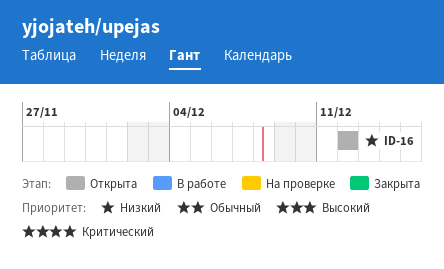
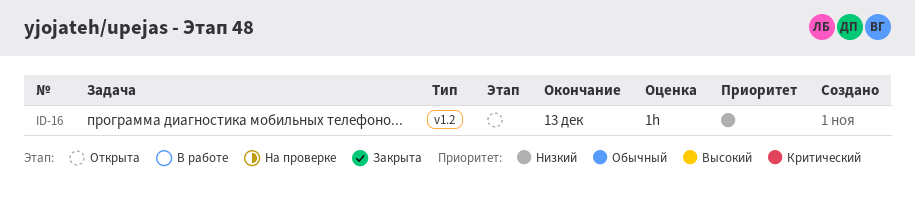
ID-16, due: Dec 12 -> Dec 13

